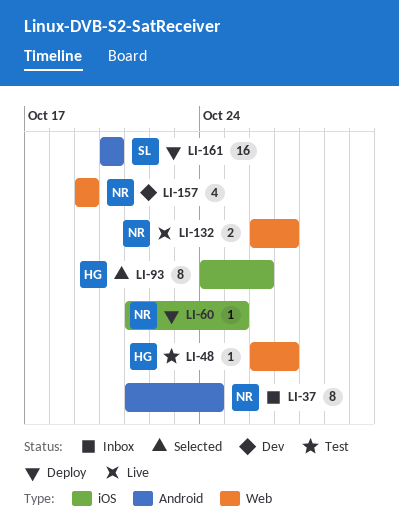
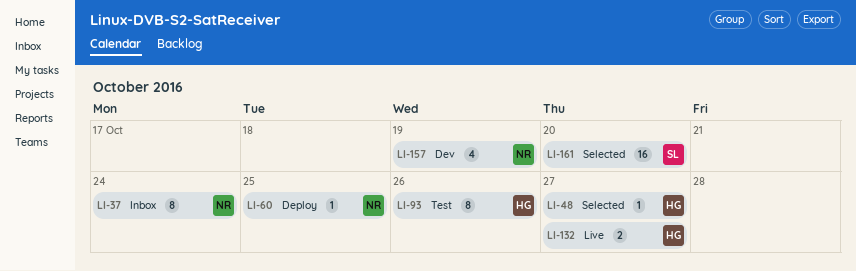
LI-48, status: Test -> Selected
LI-93, status: Selected -> Test
LI-132, owner: NR -> HG
LI-161, status: Deploy -> Selected

